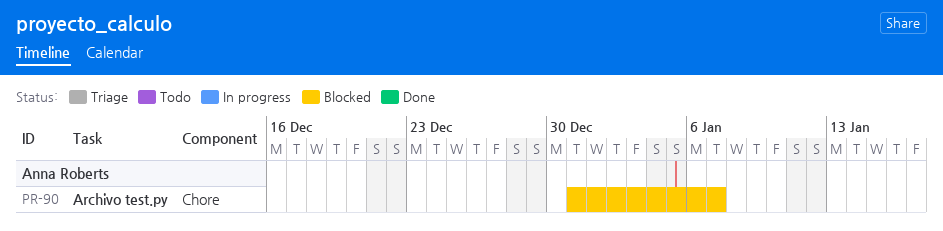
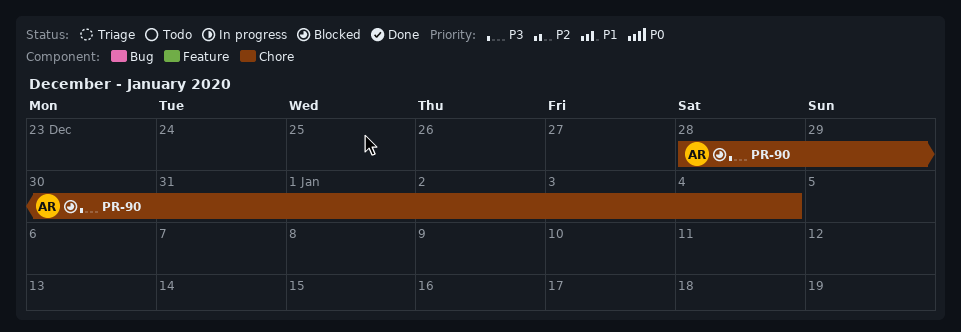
PR-90, start: Dec 31 -> Dec 28
PR-90, due: Jan 7 -> Jan 4

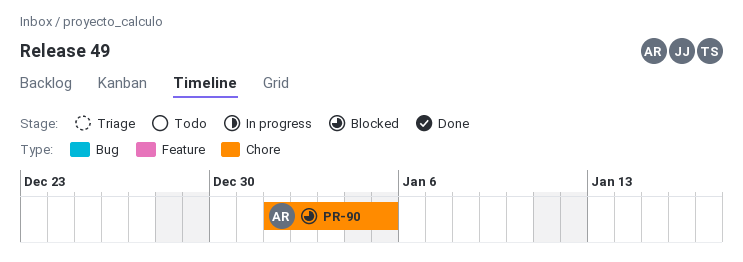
PR-90, start: Dec 28 -> Jan 1
PR-90, due: Jan 4 -> Jan 5

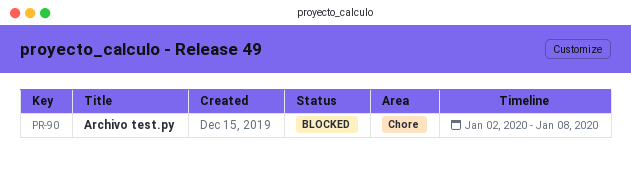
PR-90, start: Jan 1 -> Jan 2
PR-90, due: Jan 5 -> Jan 8

